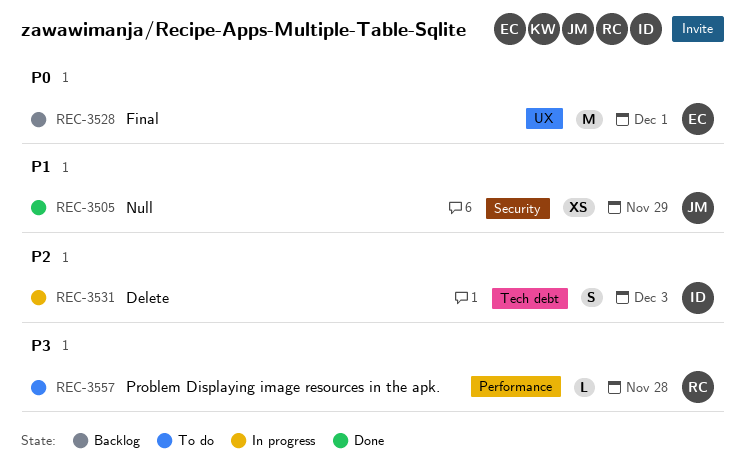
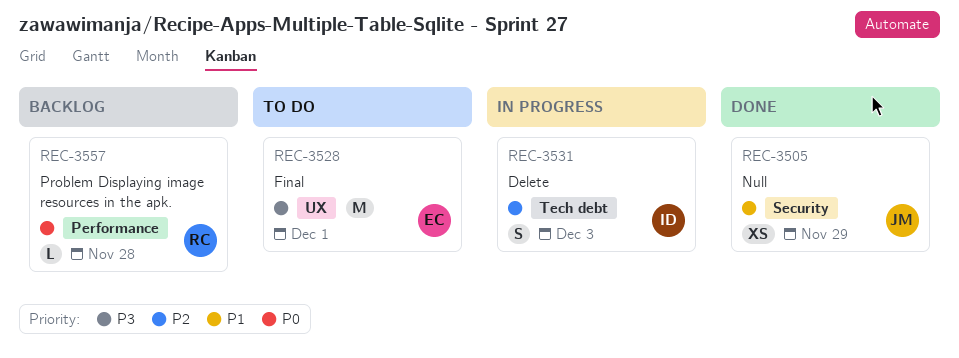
REC-3528, status: Backlog -> To do
REC-3528, priority: P0 -> P3
REC-3557, status: To do -> Backlog
REC-3557, priority: P3 -> P0

